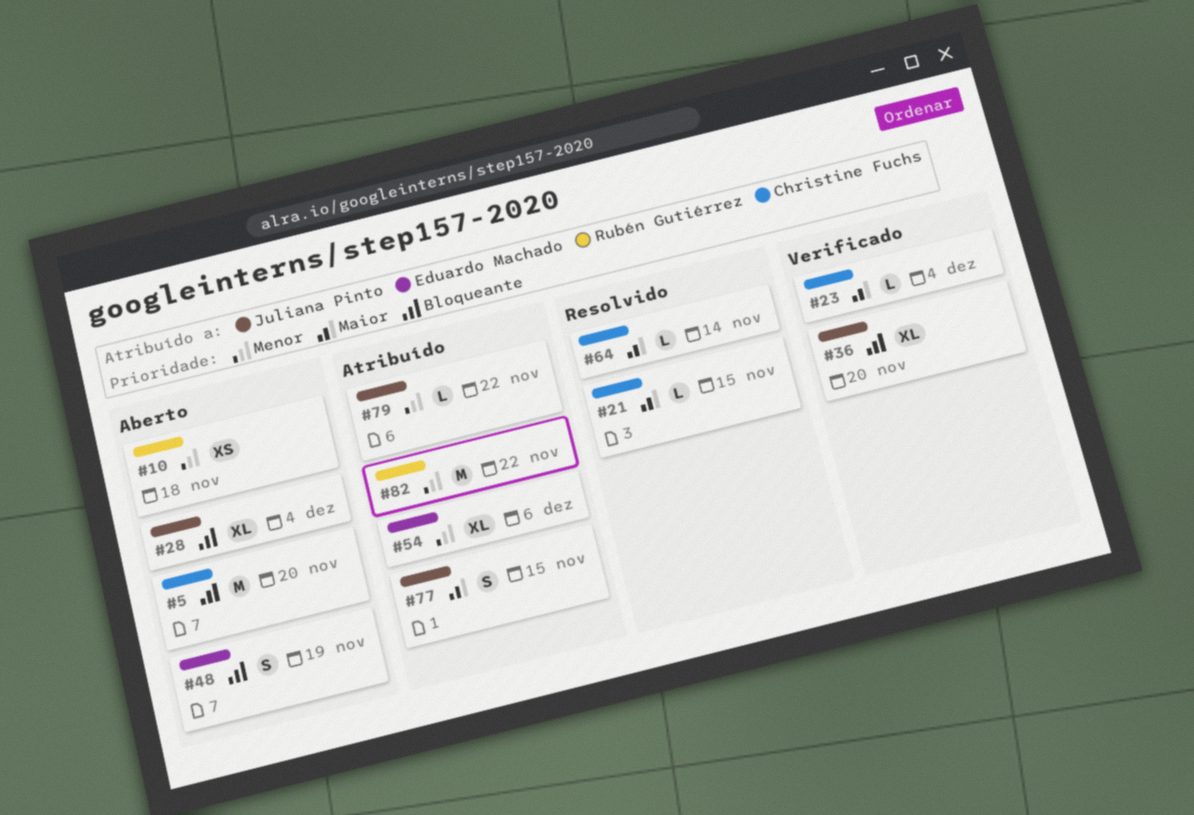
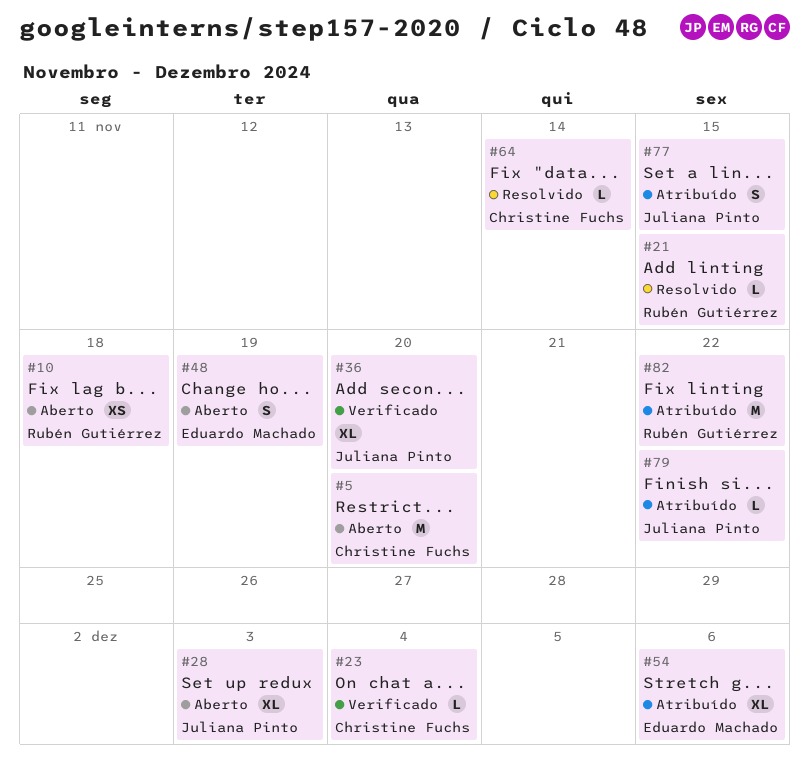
#21, owner: Christine Fuchs -> Rubén Gutiérrez
#28, due: Dec 4 -> Dec 3

